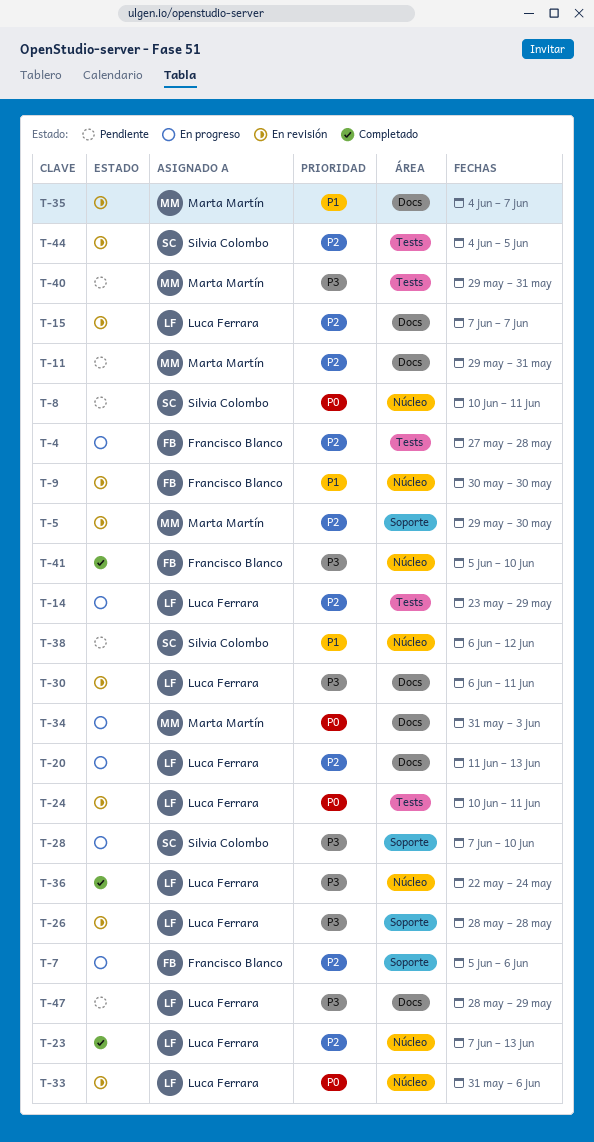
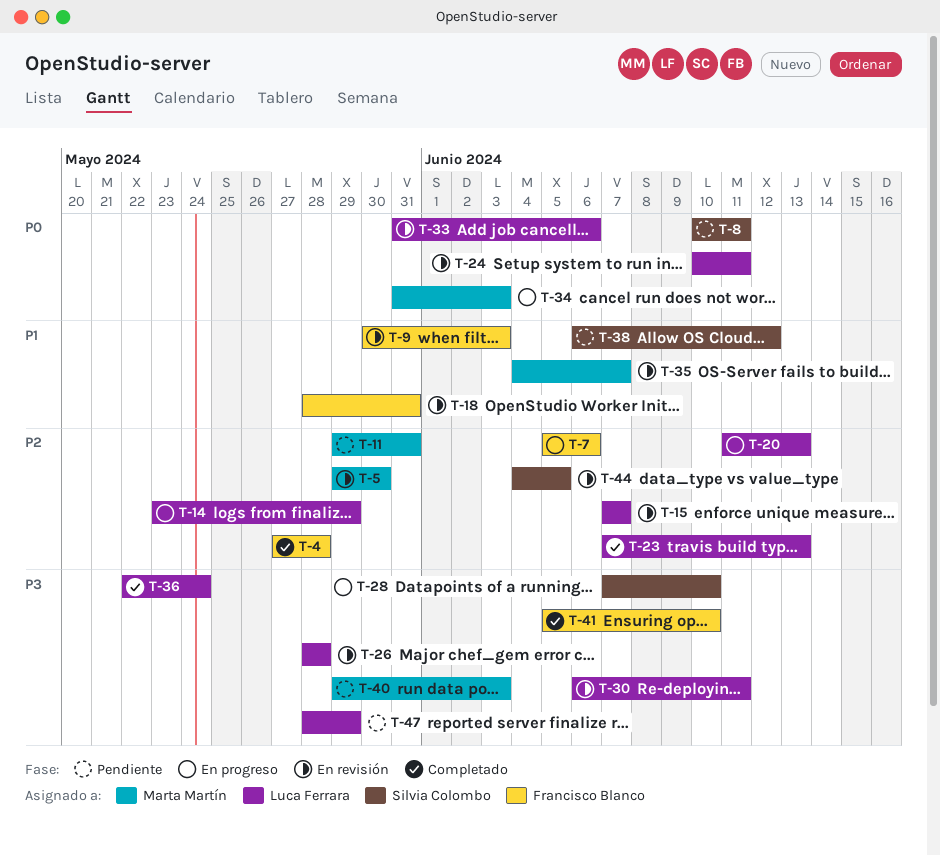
T-4, status: En progreso -> Completado
T-9, due: May 30 -> Jun 3
T-18: none -> present
T-40, due: May 31 -> Jun 3

